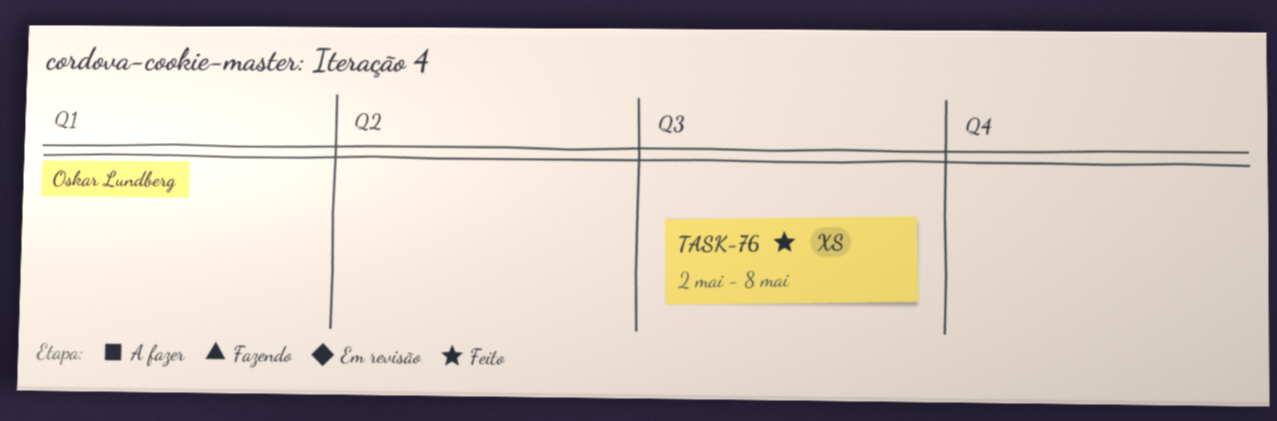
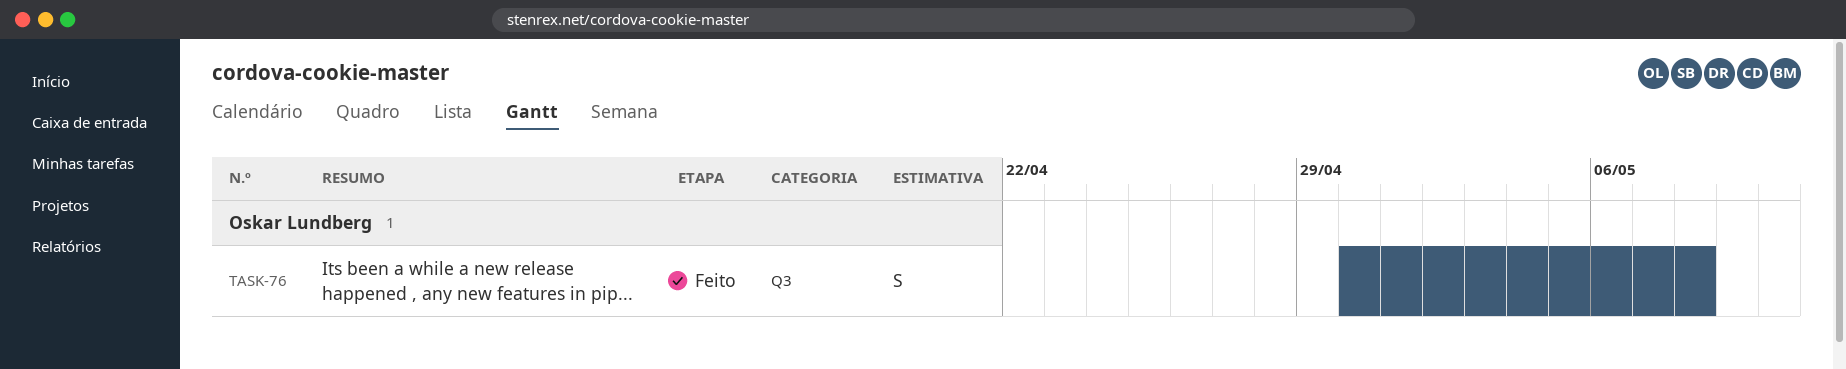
TASK-76, estimate: XS -> S
TASK-76, start: May 2 -> Apr 30

